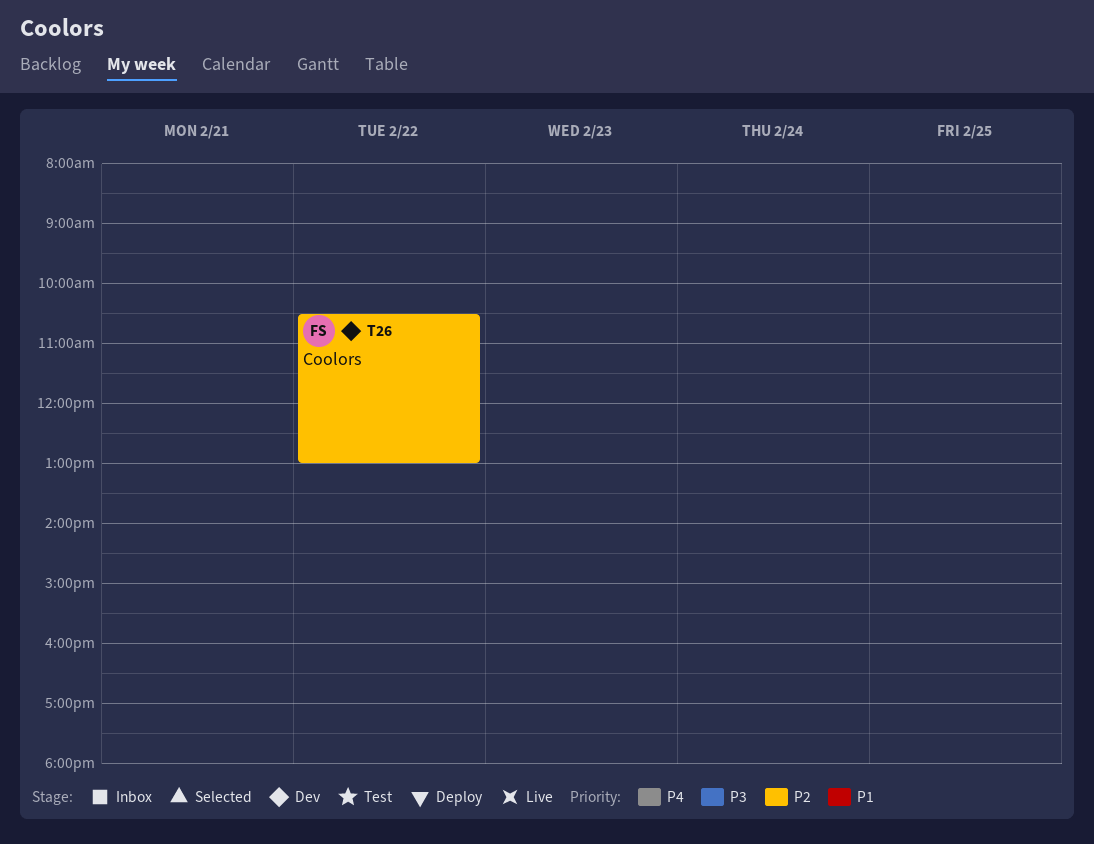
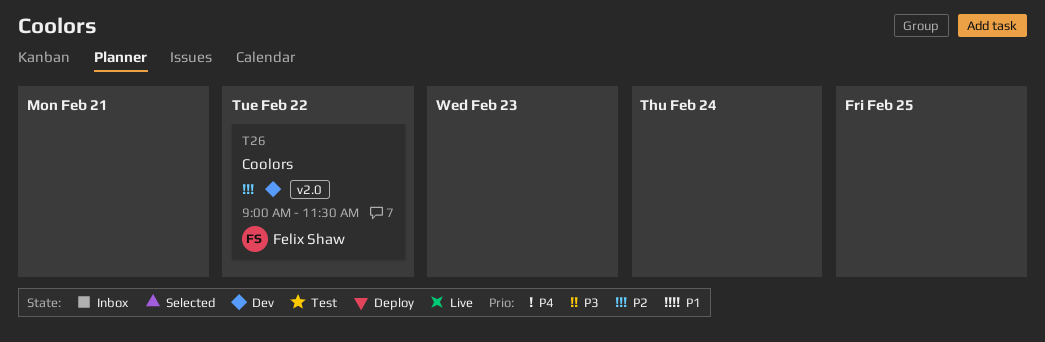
T26, begins: 10:30 -> 09:00
T26, ends: 13:00 -> 11:30

